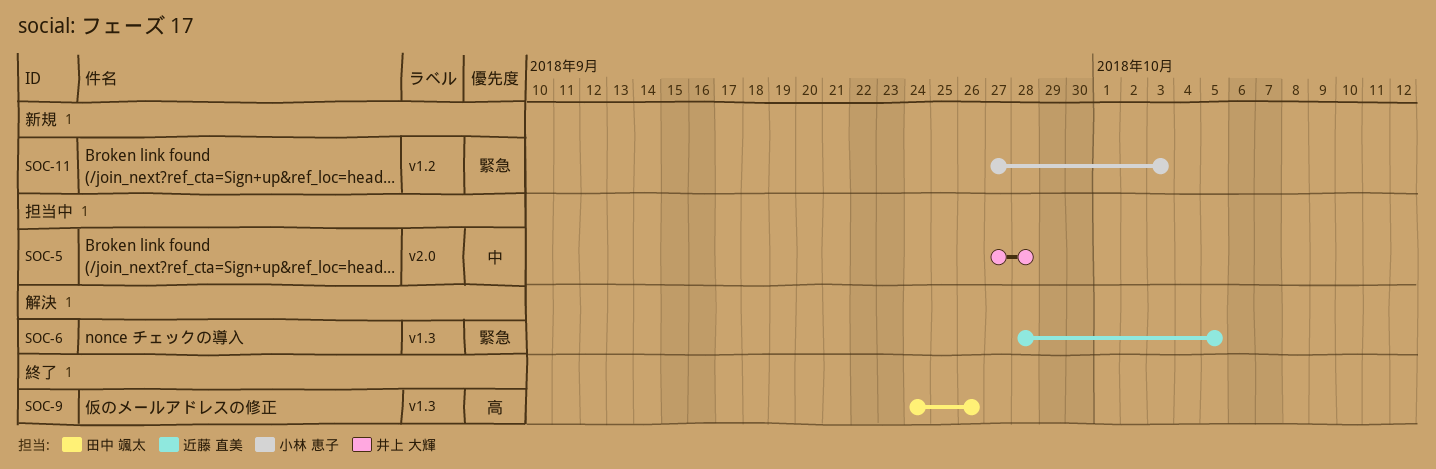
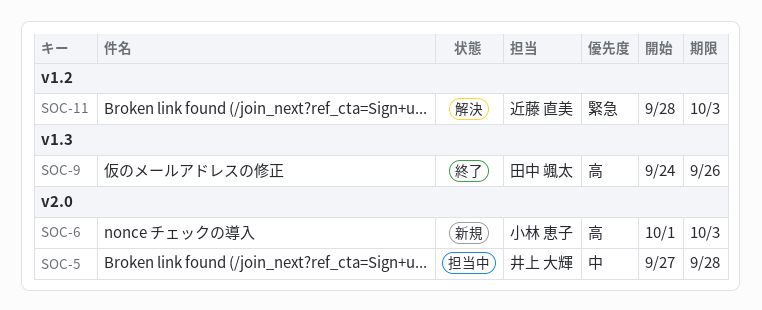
SOC-6, status: 解決 -> 新規
SOC-6, owner: 近藤 直美 -> 小林 恵子
SOC-6, priority: 緊急 -> 高
SOC-6, label: v1.3 -> v2.0
SOC-6, start: Sep 28 -> Oct 1
SOC-6, due: Oct 5 -> Oct 3
SOC-11, status: 新規 -> 解決
SOC-11, owner: 小林 恵子 -> 近藤 直美
SOC-11, start: Sep 27 -> Sep 28

